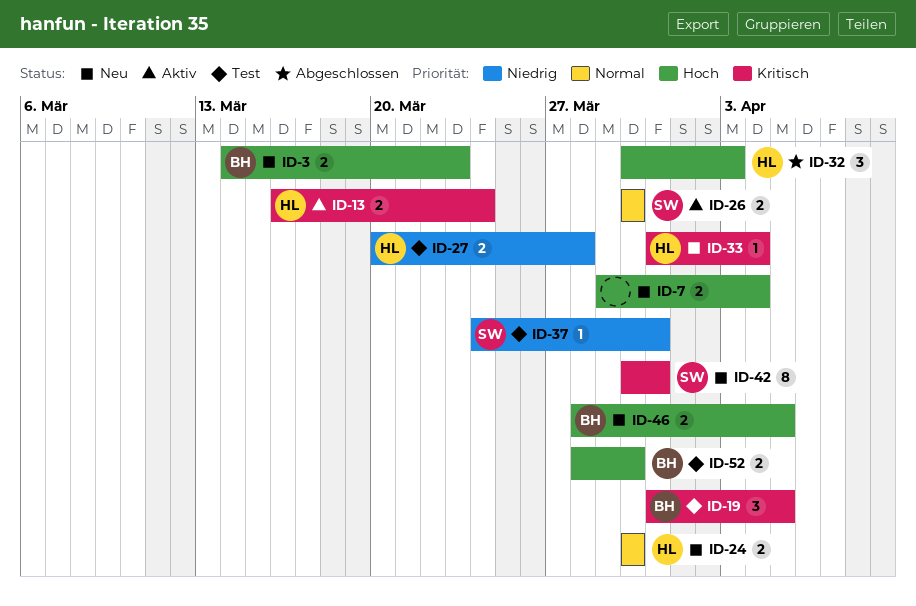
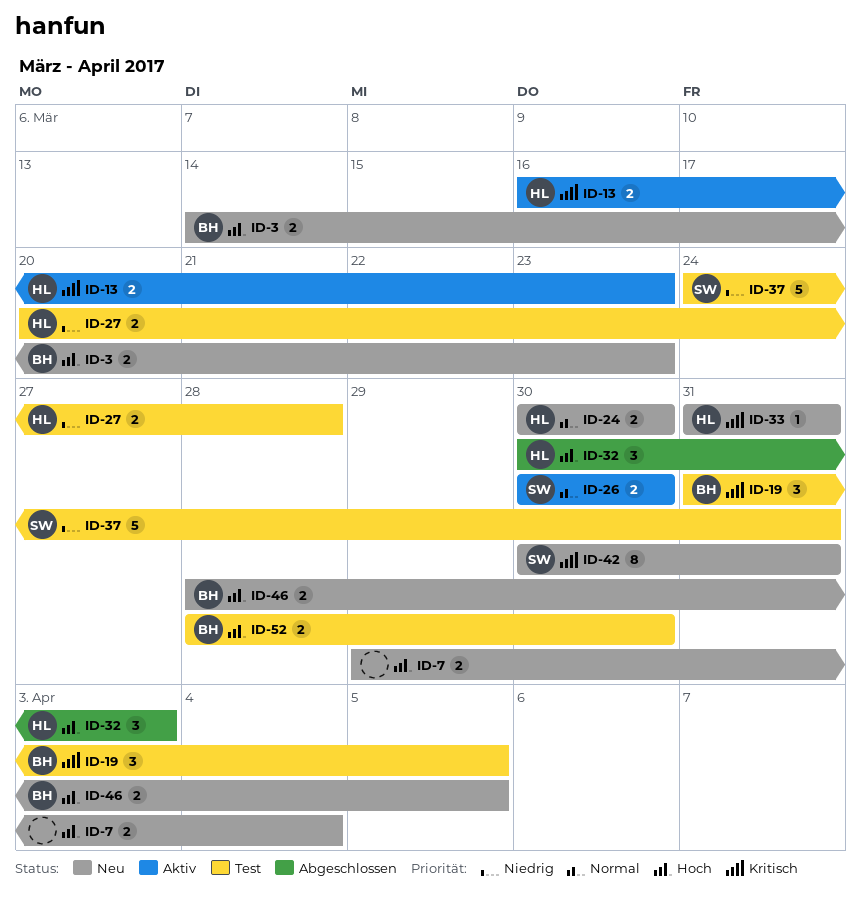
ID-13, due: Mar 24 -> Mar 23
ID-33, due: Apr 4 -> Mar 31
ID-37, estimate: 1 -> 5

